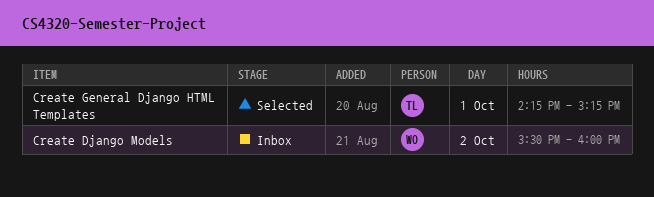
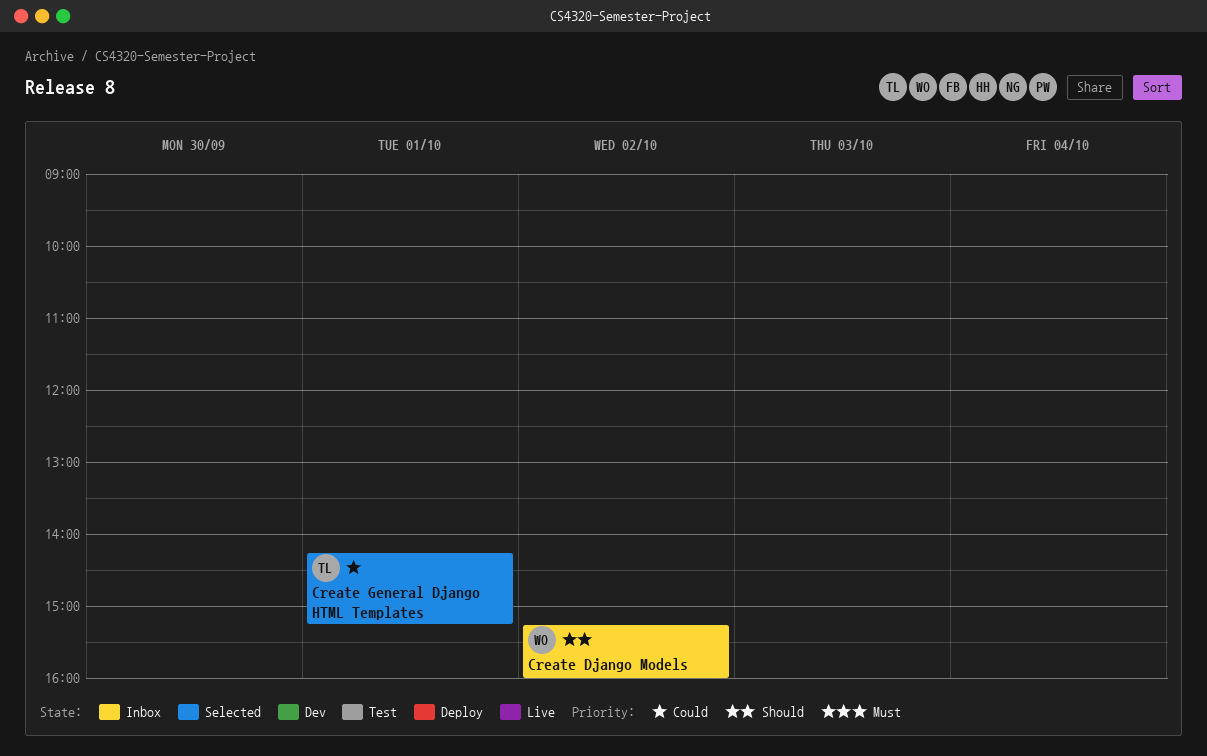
Create Django Models, begins: 15:30 -> 15:15

